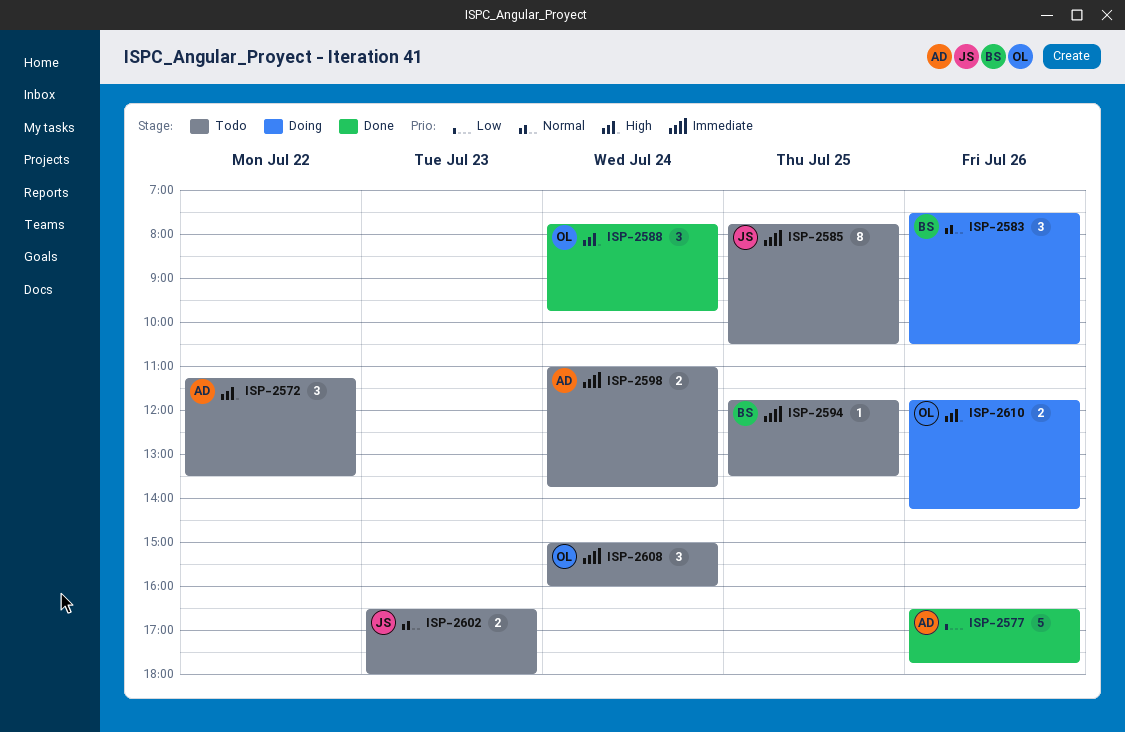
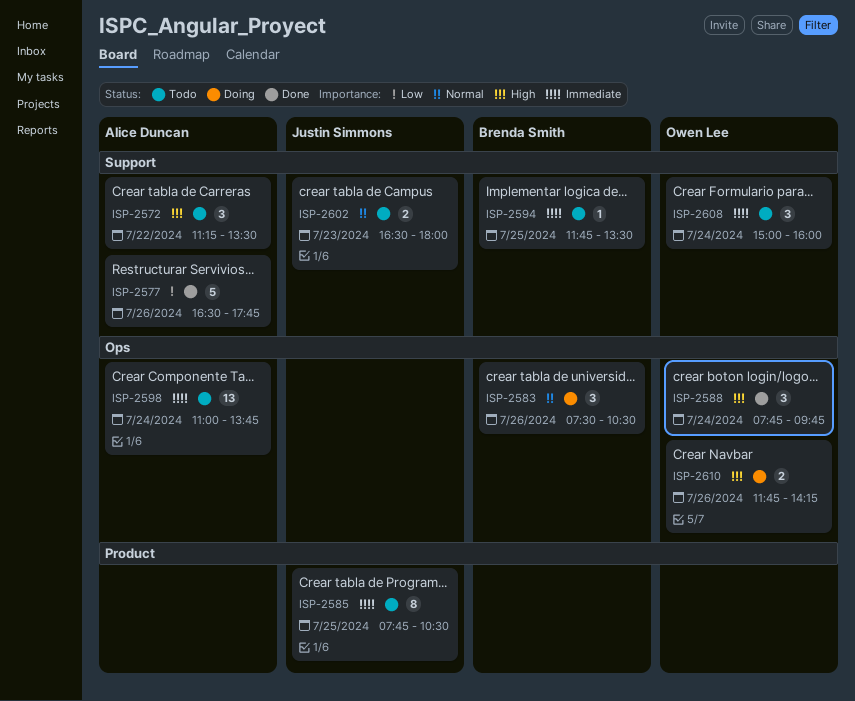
ISP-2598, estimate: 2 -> 13

